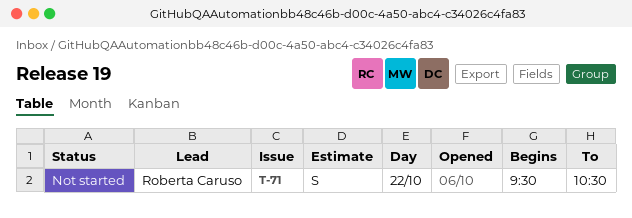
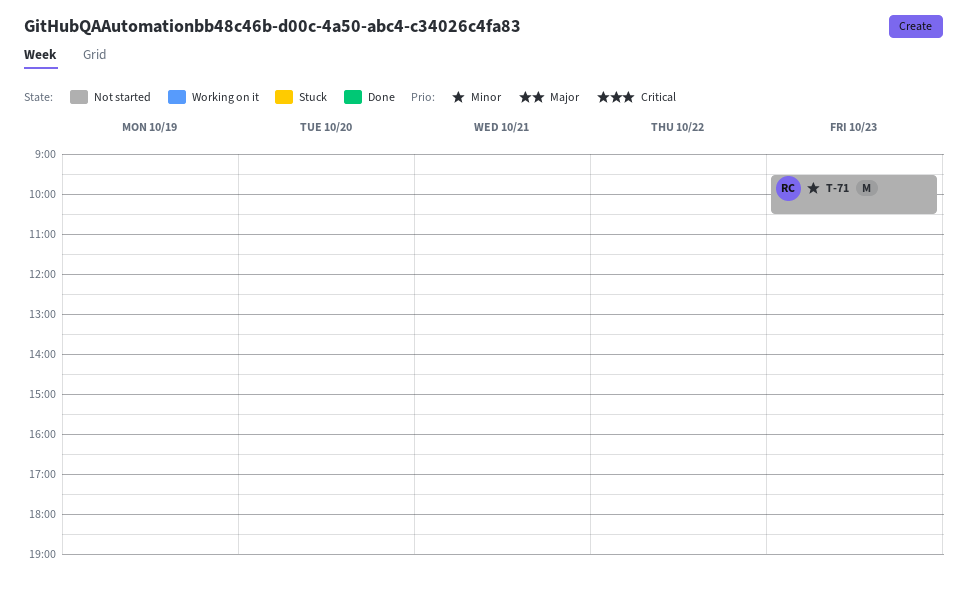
T-71, estimate: S -> M
T-71, day: Oct 22 -> Oct 23

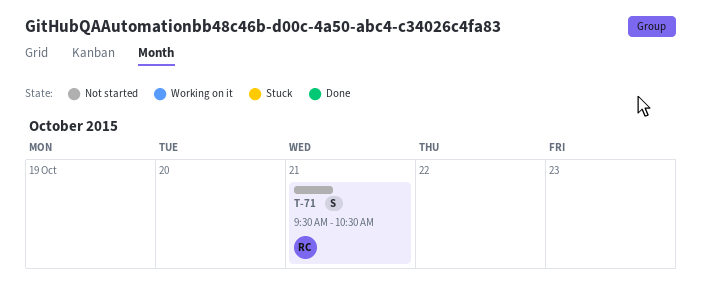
T-71, estimate: M -> S
T-71, day: Oct 23 -> Oct 21

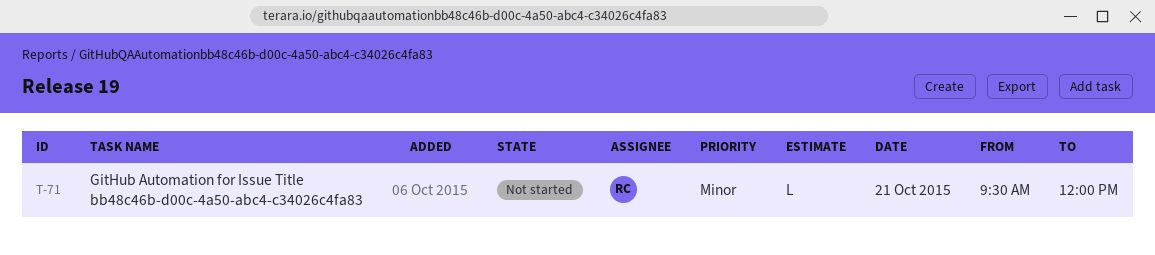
T-71, estimate: S -> L
T-71, ends: 10:30 -> 12:00

